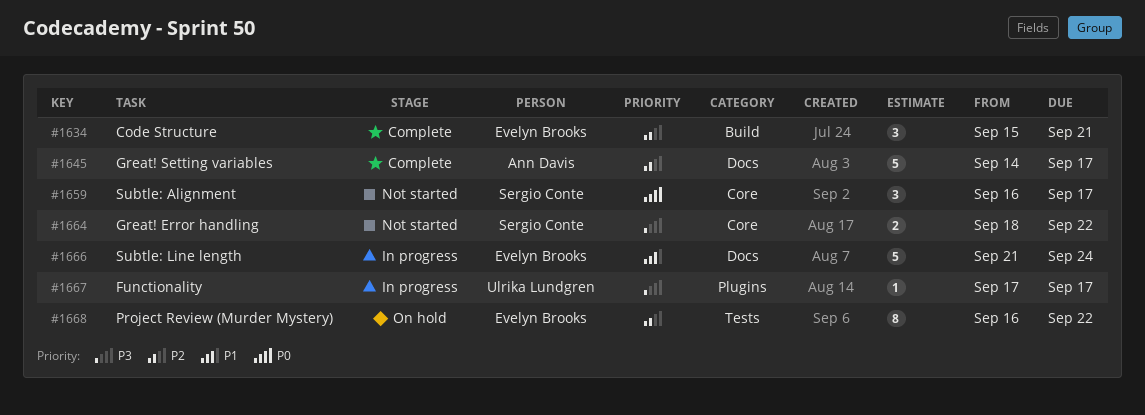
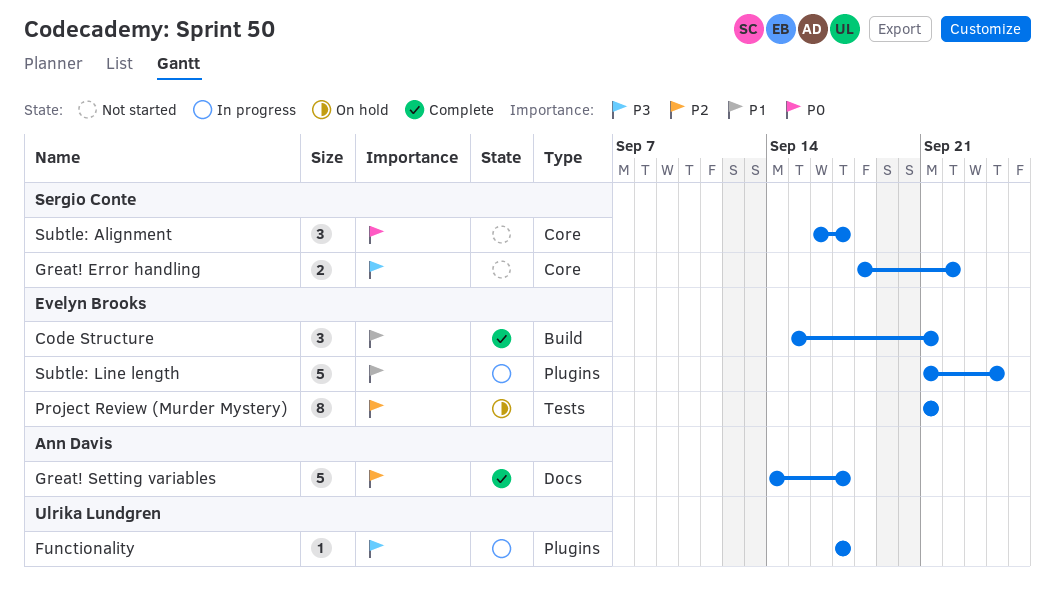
Code Structure, priority: P2 -> P1
Project Review (Murder Mystery), start: Sep 16 -> Sep 21
Project Review (Murder Mystery), due: Sep 22 -> Sep 21
Subtle: Line length, label: Docs -> Plugins

